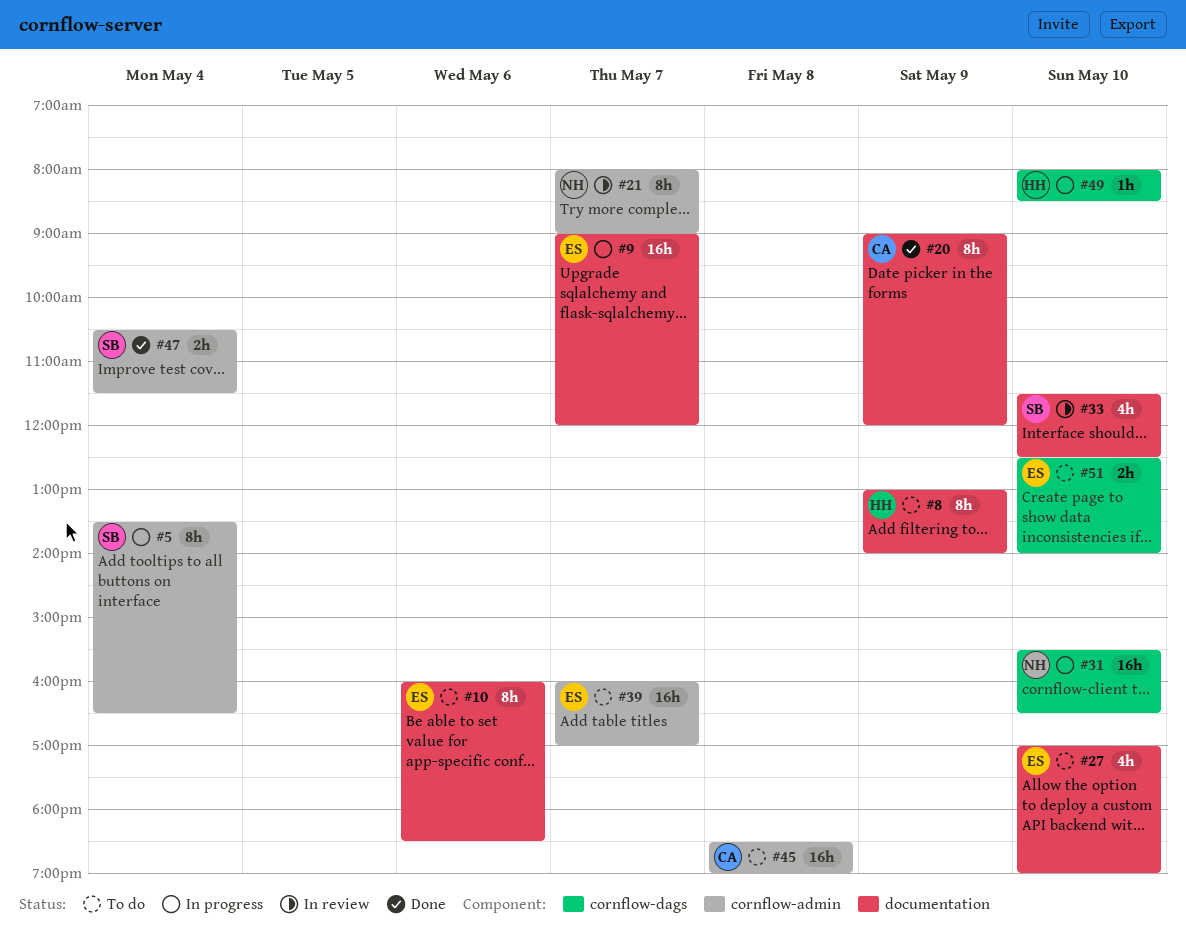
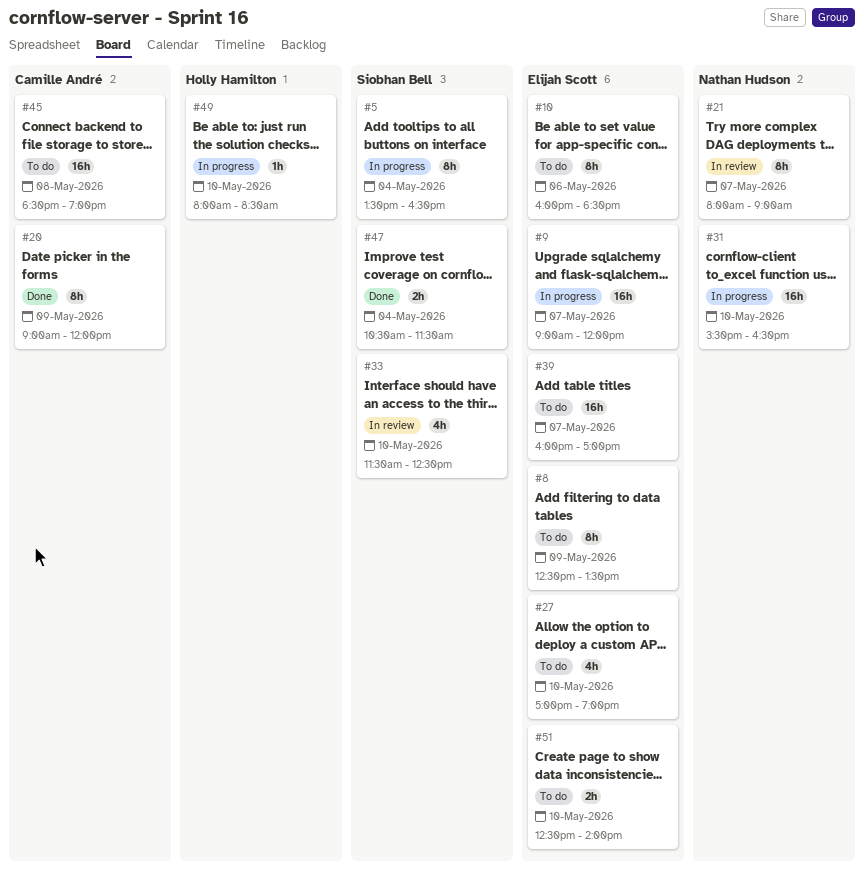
#8, owner: Holly Hamilton -> Elijah Scott
#8, begins: 13:00 -> 12:30
#8, ends: 14:00 -> 13:30

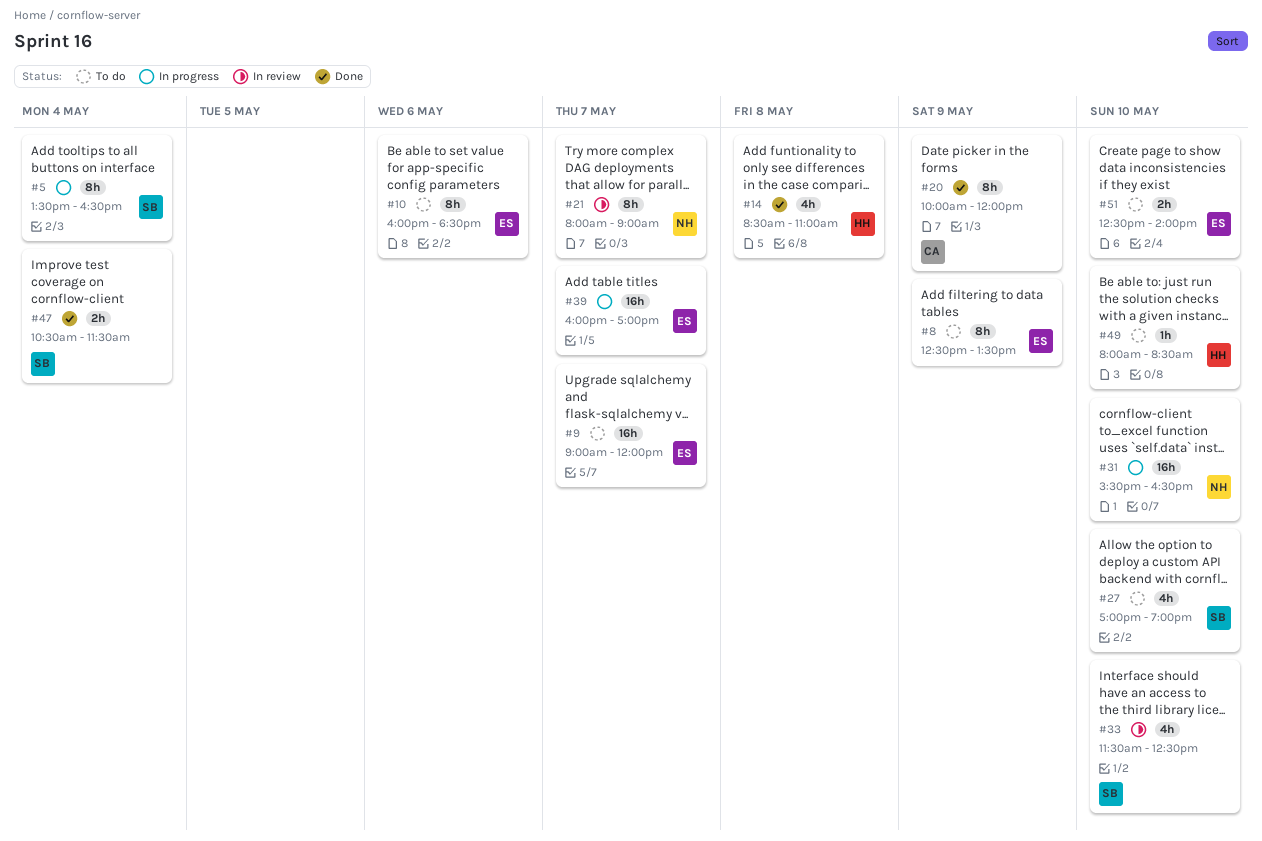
#9, status: In progress -> To do
#14: none -> present
#20, begins: 09:00 -> 10:00
#27, owner: Elijah Scott -> Siobhan Bell
#39, status: To do -> In progress
#45: present -> none
#49, status: In progress -> To do

